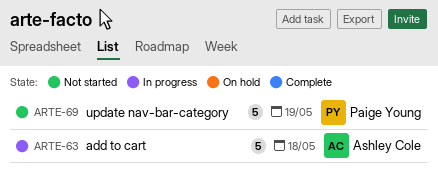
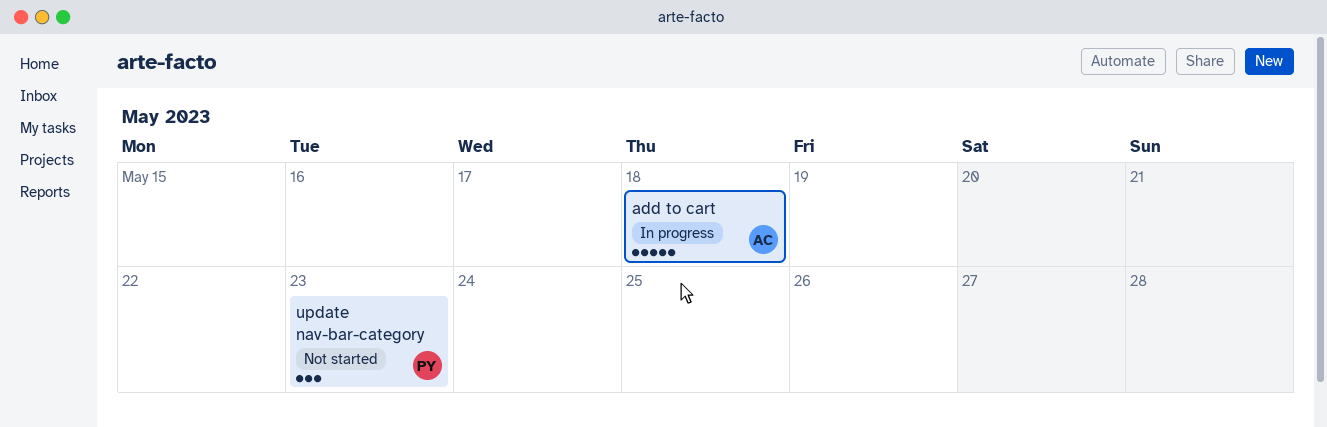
update nav-bar-category, estimate: 5 -> 3
update nav-bar-category, due: May 19 -> May 23

